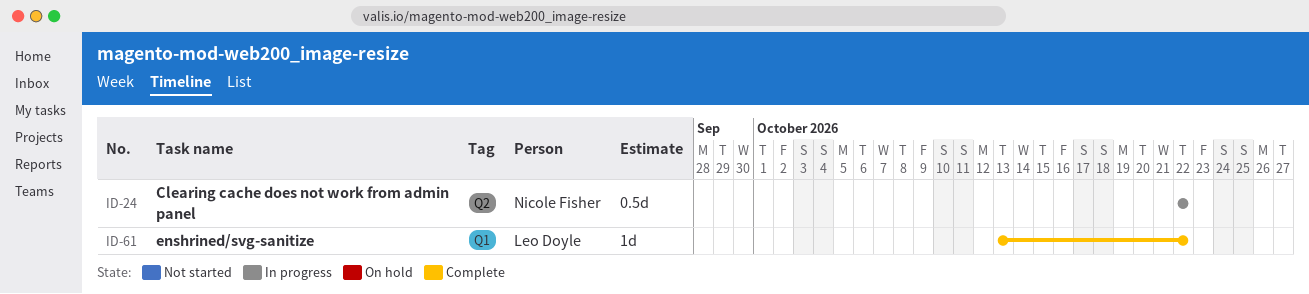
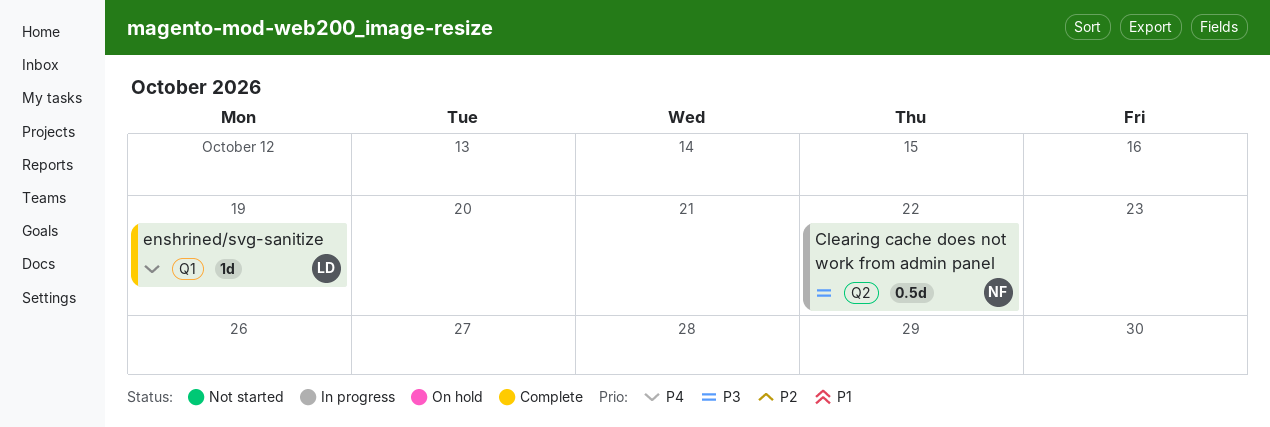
enshrined/svg-sanitize, due: Oct 22 -> Oct 19

